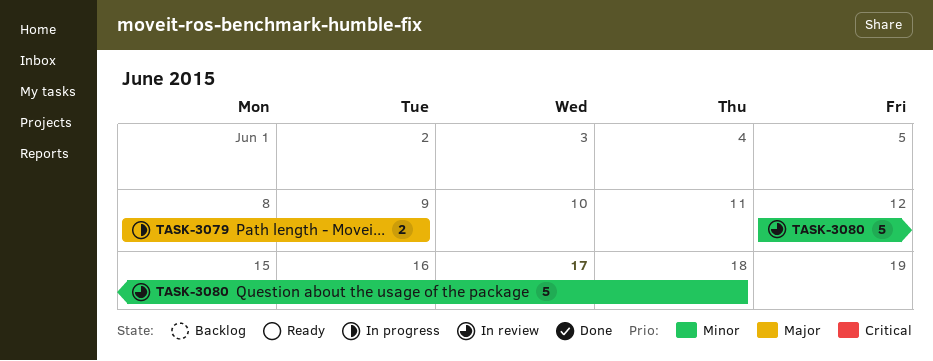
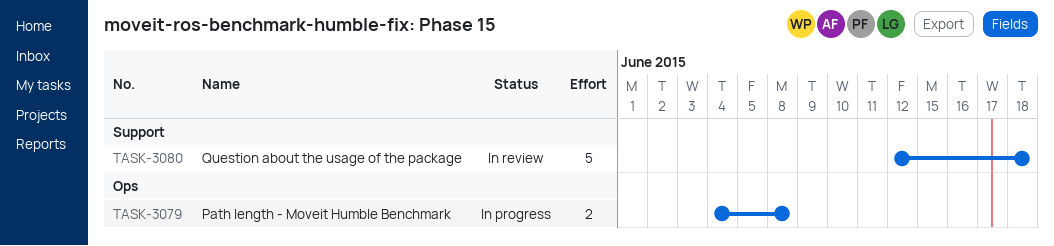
TASK-3079, start: Jun 8 -> Jun 4
TASK-3079, due: Jun 9 -> Jun 8

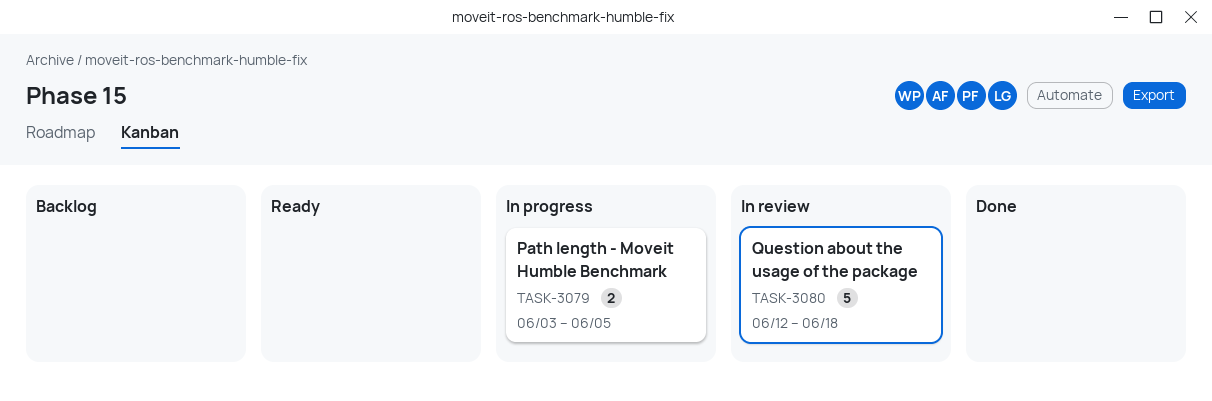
TASK-3079, start: Jun 4 -> Jun 3
TASK-3079, due: Jun 8 -> Jun 5

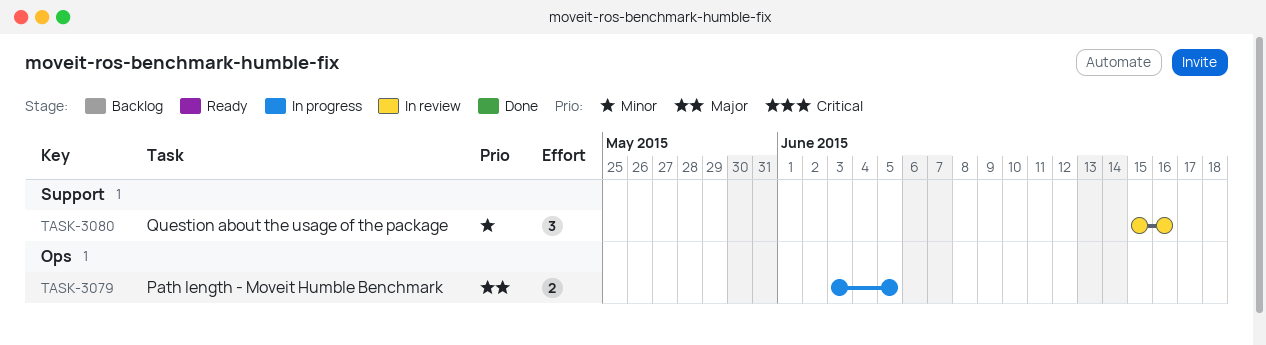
TASK-3080, estimate: 5 -> 3
TASK-3080, start: Jun 12 -> Jun 15
TASK-3080, due: Jun 18 -> Jun 16

